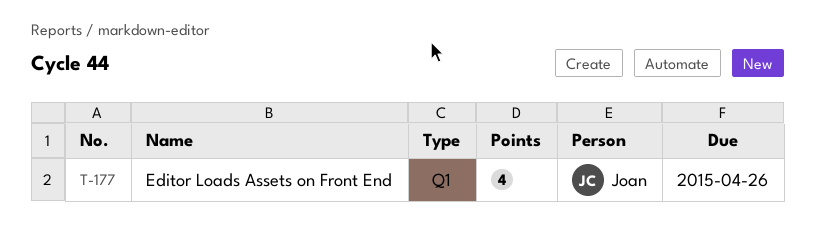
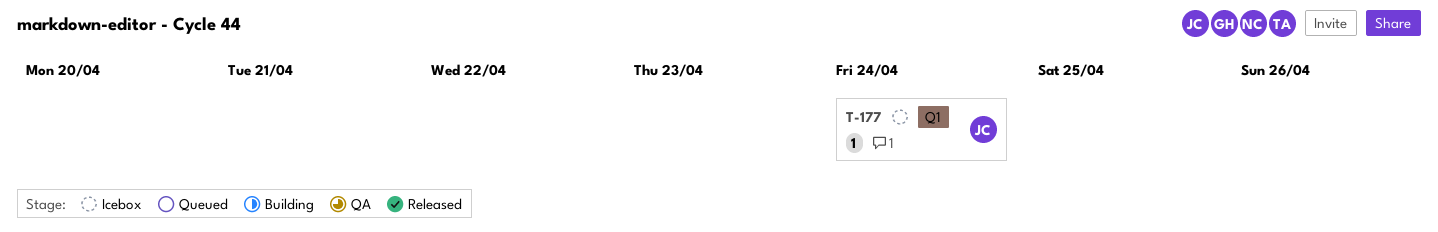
T-177, estimate: 4 -> 1
T-177, due: Apr 26 -> Apr 24

